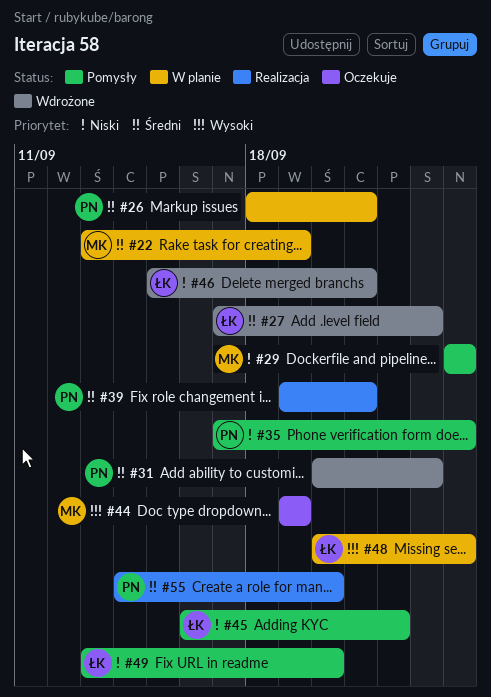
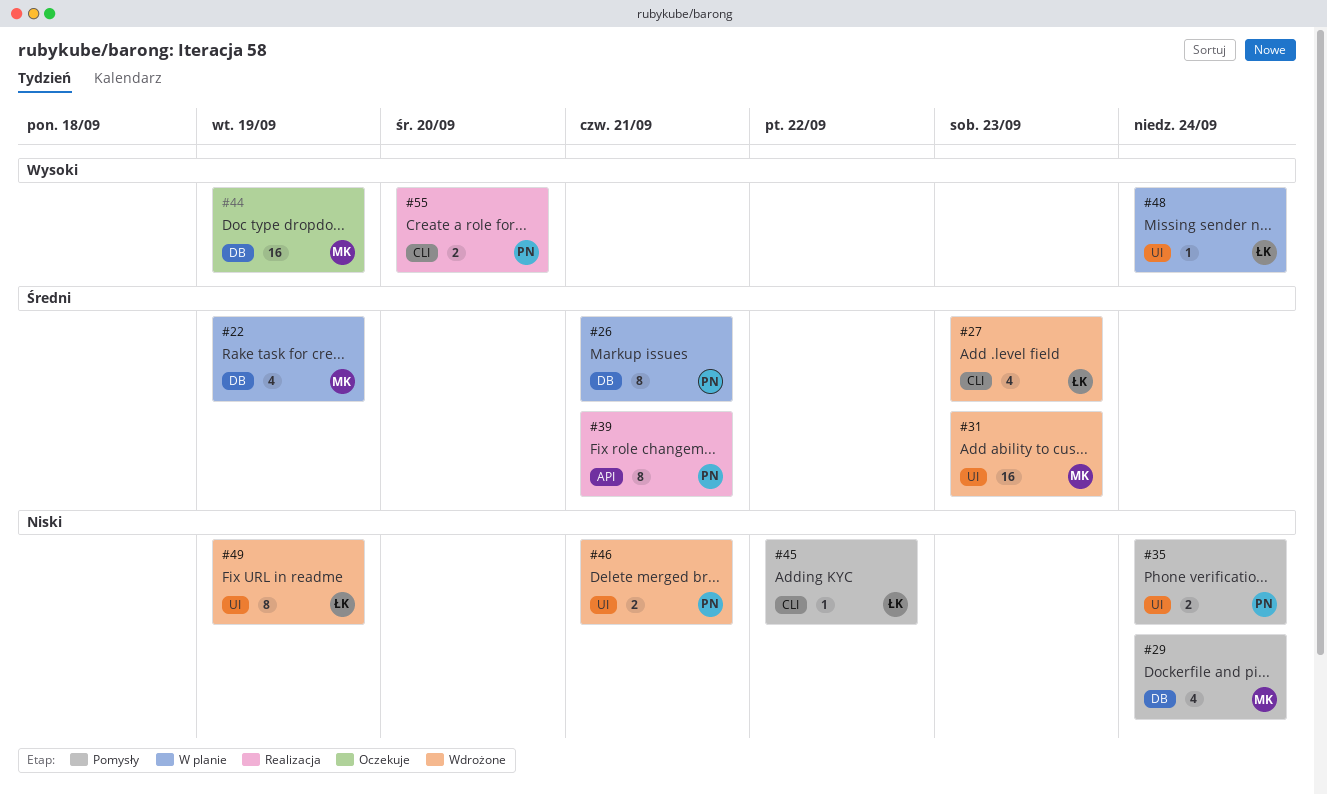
#31, owner: PN -> MK
#46, owner: ŁK -> PN
#49, status: Pomysły -> Wdrożone
#49, due: Sep 20 -> Sep 19
#55, priority: Średni -> Wysoki

